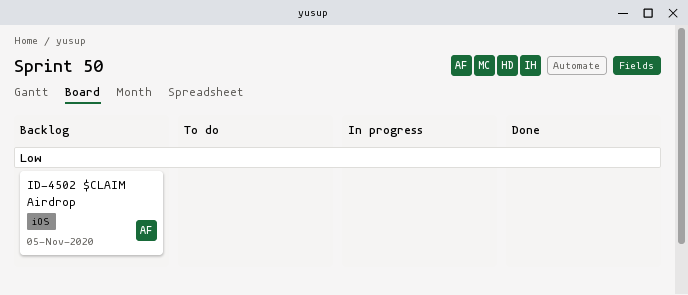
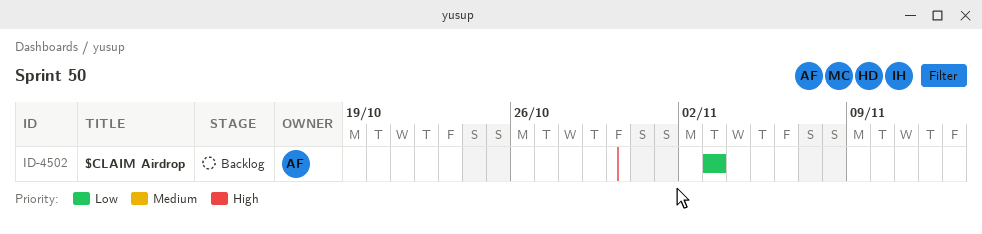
ID-4502, due: Nov 5 -> Nov 3

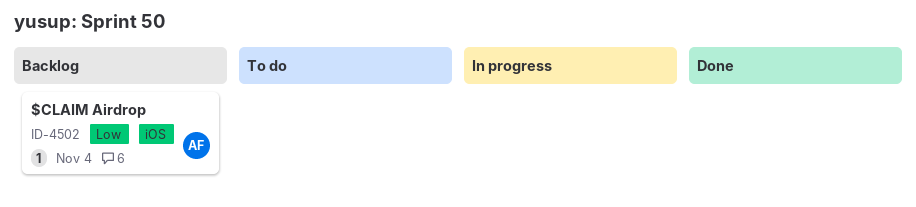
ID-4502, due: Nov 3 -> Nov 4

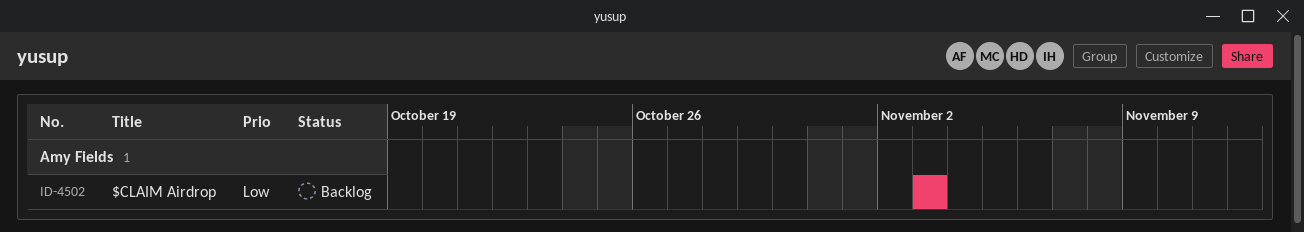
ID-4502, due: Nov 4 -> Nov 3

